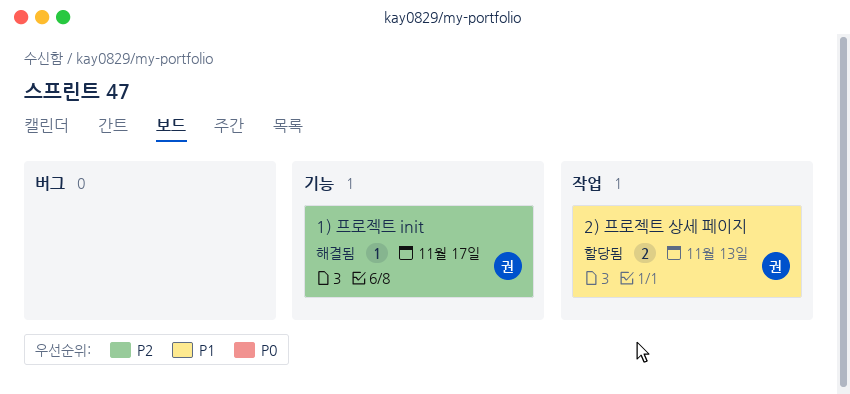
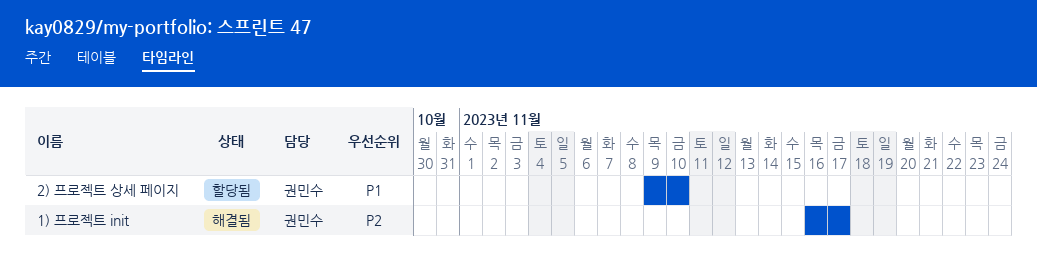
2) 프로젝트 상세 페이지, due: Nov 13 -> Nov 10

